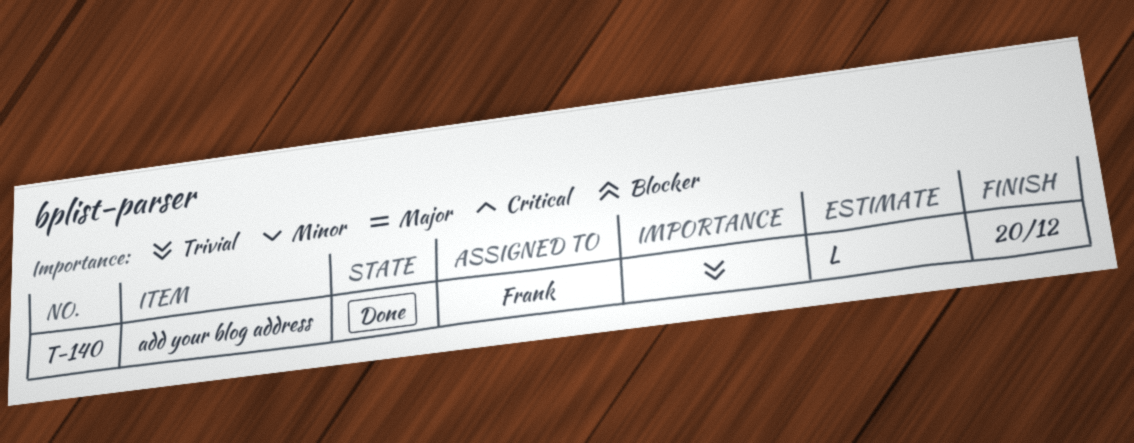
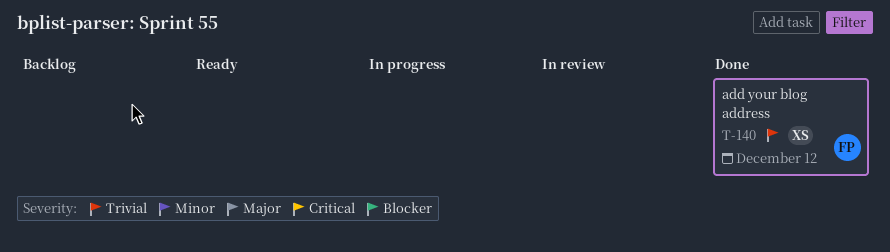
T-140, estimate: L -> XS
T-140, due: Dec 20 -> Dec 12

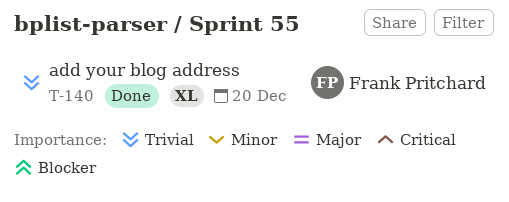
T-140, estimate: XS -> XL
T-140, due: Dec 12 -> Dec 20

